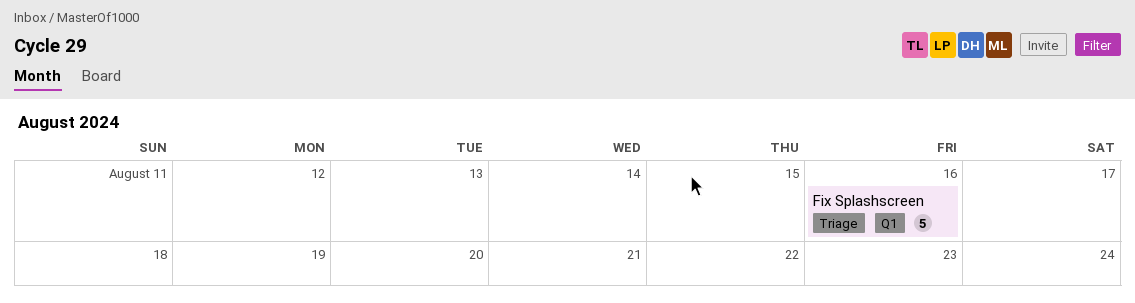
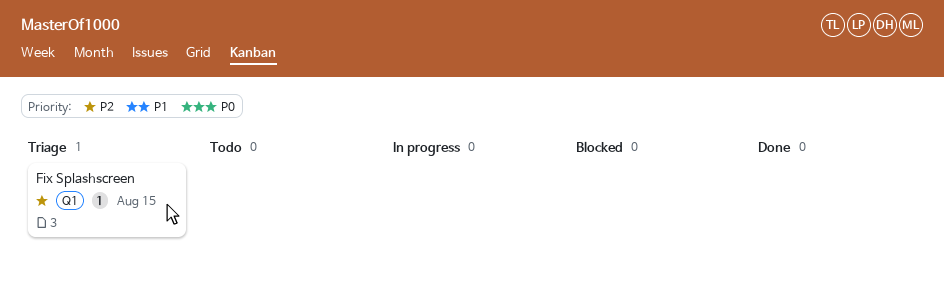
Fix Splashscreen, estimate: 5 -> 1
Fix Splashscreen, due: Aug 16 -> Aug 15

